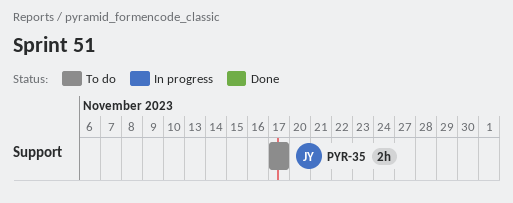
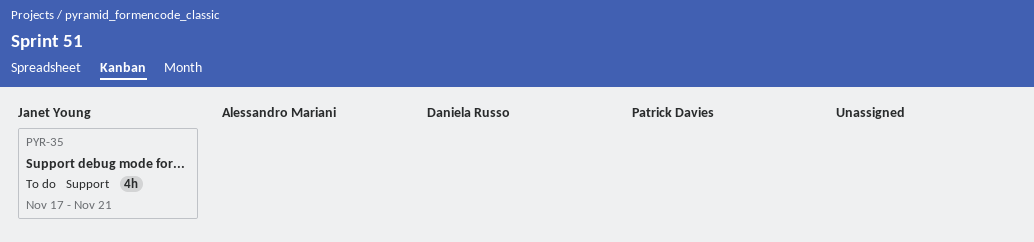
PYR-35, estimate: 2h -> 4h
PYR-35, due: Nov 17 -> Nov 21

